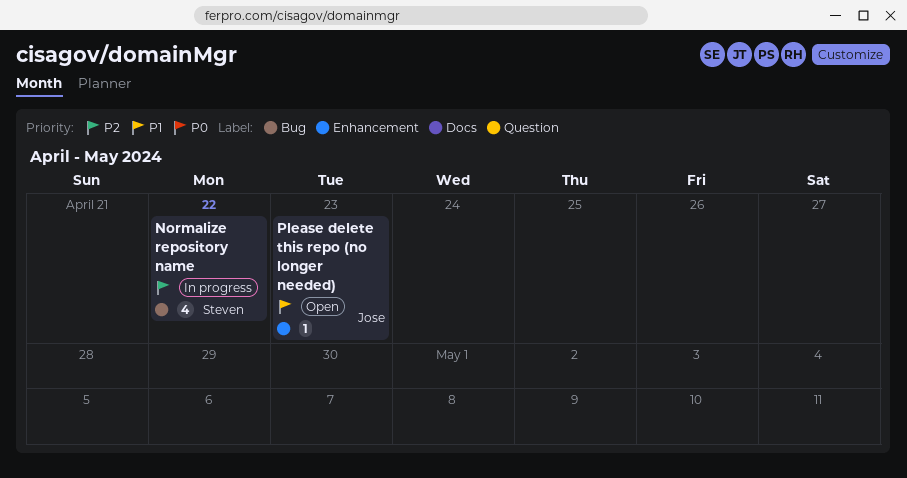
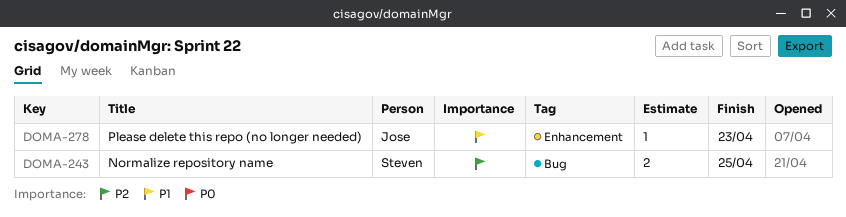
Normalize repository name, estimate: 4 -> 2
Normalize repository name, due: Apr 22 -> Apr 25

